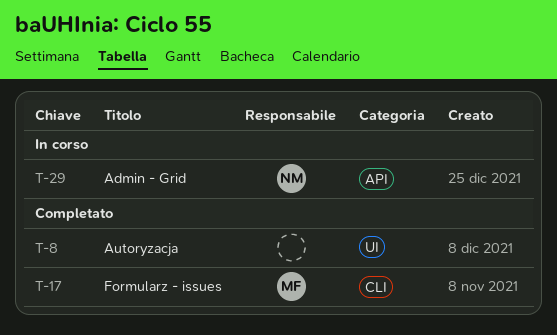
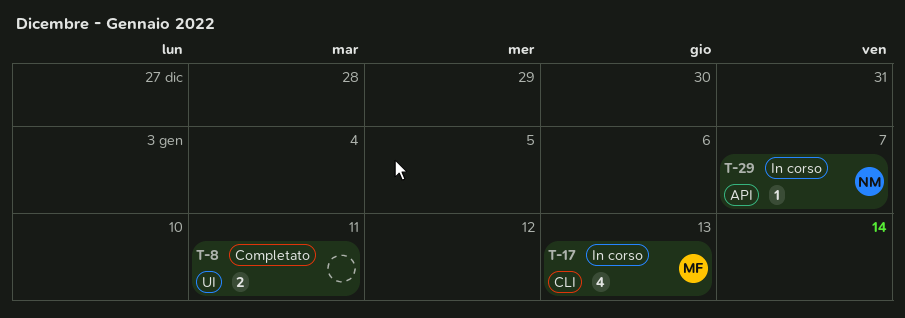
T-17, status: Completato -> In corso

